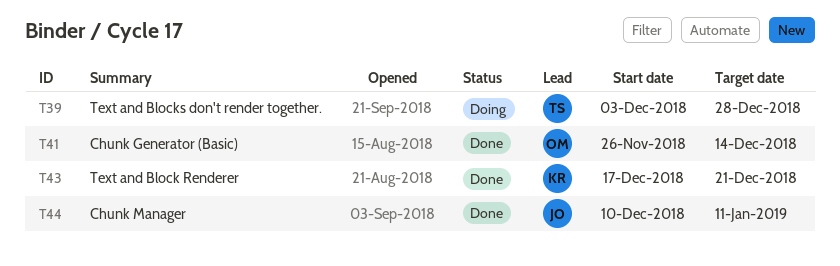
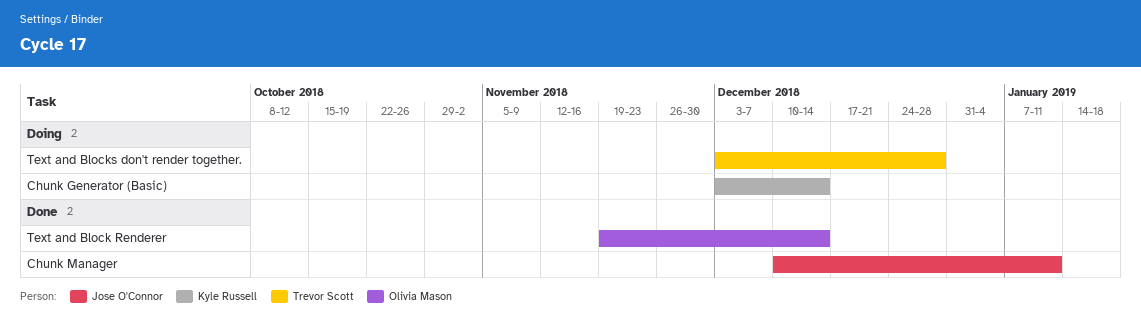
Chunk Generator (Basic), status: Done -> Doing
Chunk Generator (Basic), owner: Olivia Mason -> Kyle Russell
Chunk Generator (Basic), start: Nov 26 -> Dec 3
Text and Block Renderer, owner: Kyle Russell -> Olivia Mason
Text and Block Renderer, start: Dec 17 -> Nov 19
Text and Block Renderer, due: Dec 21 -> Dec 14

